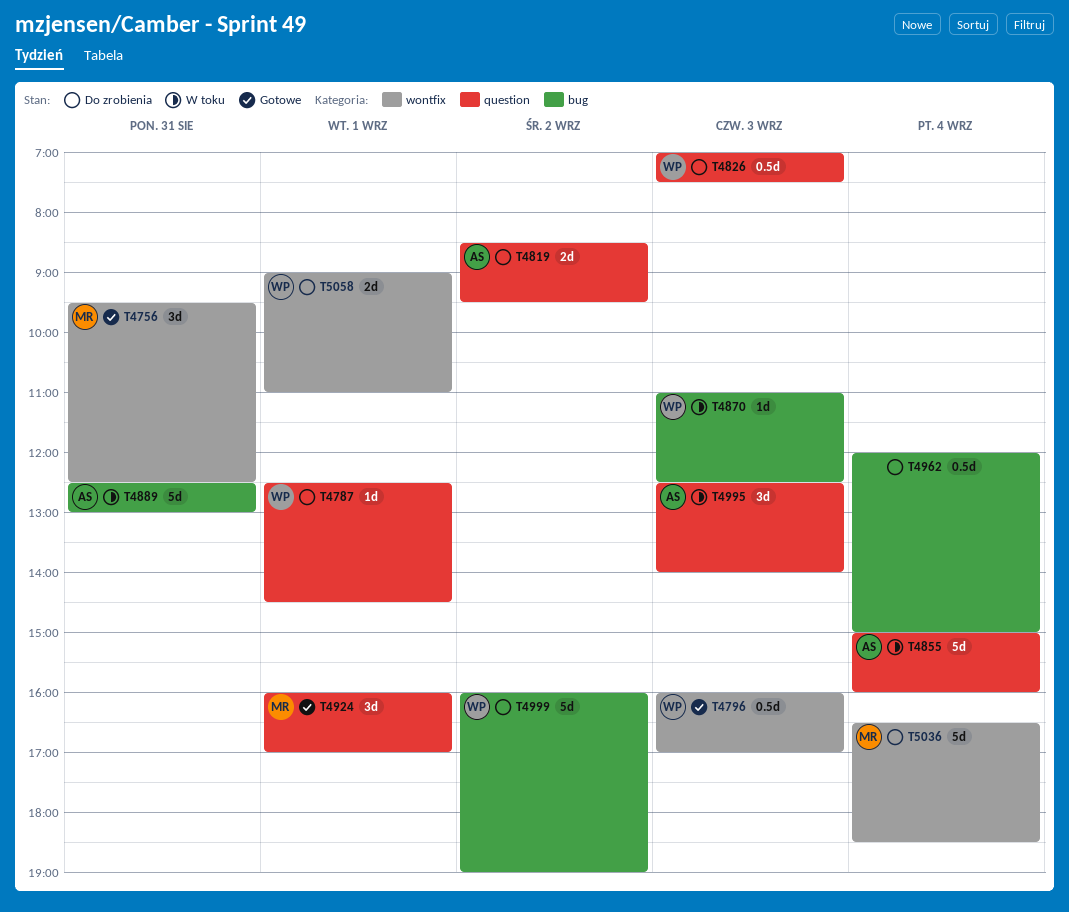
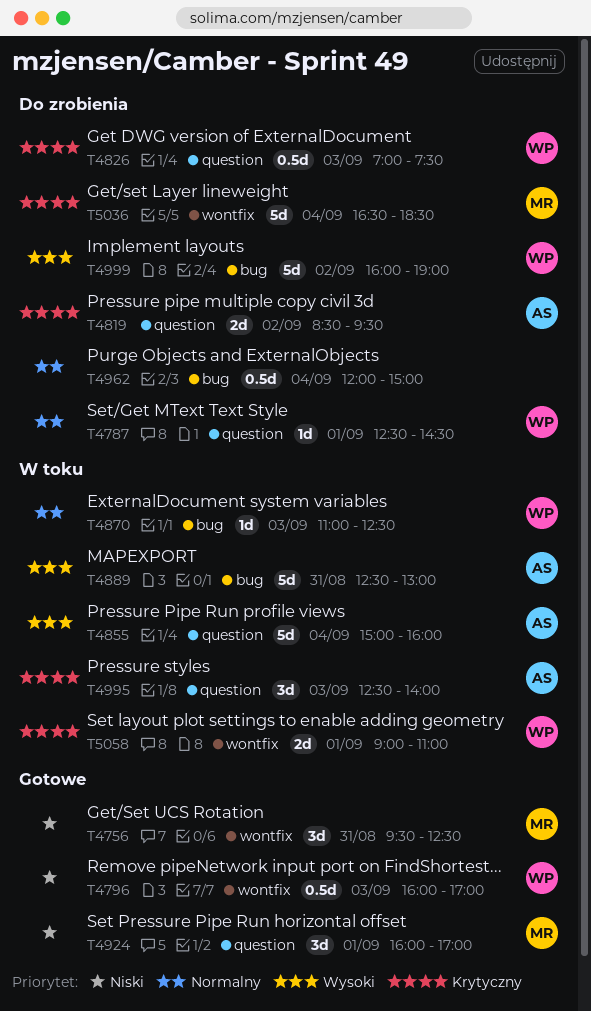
T5058, status: Do zrobienia -> W toku

